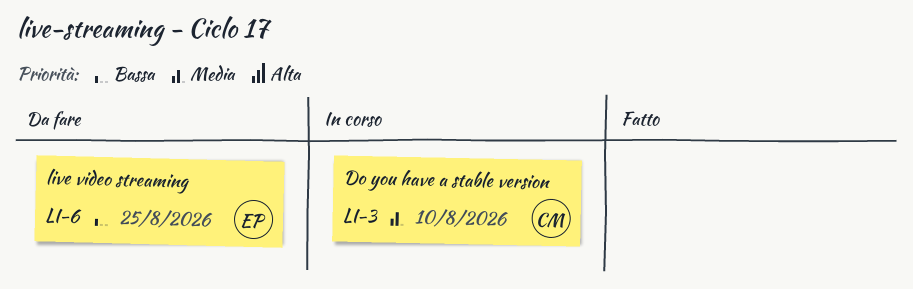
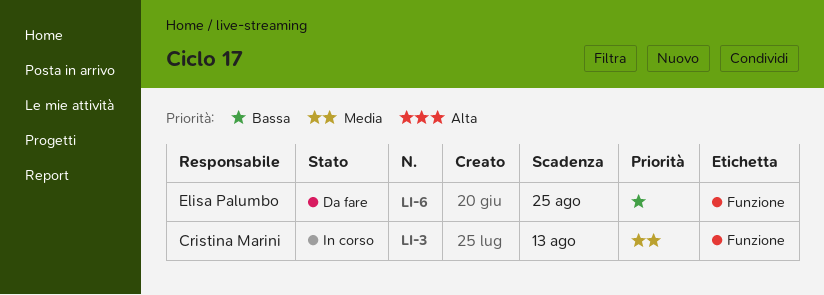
LI-3, due: Aug 10 -> Aug 13

